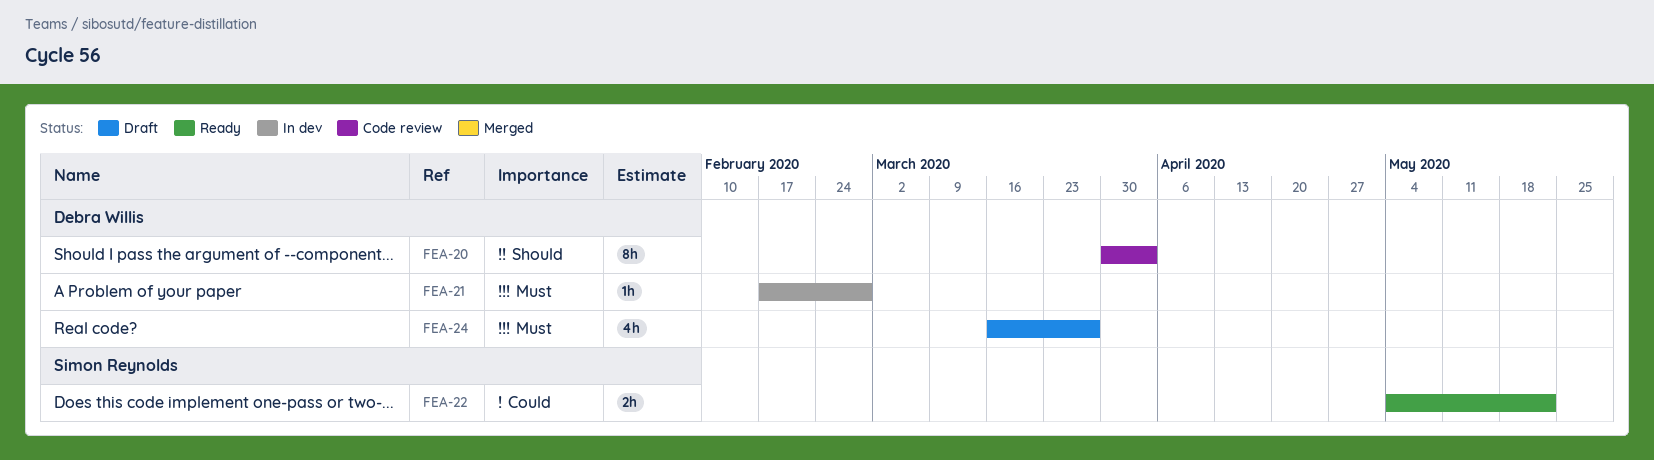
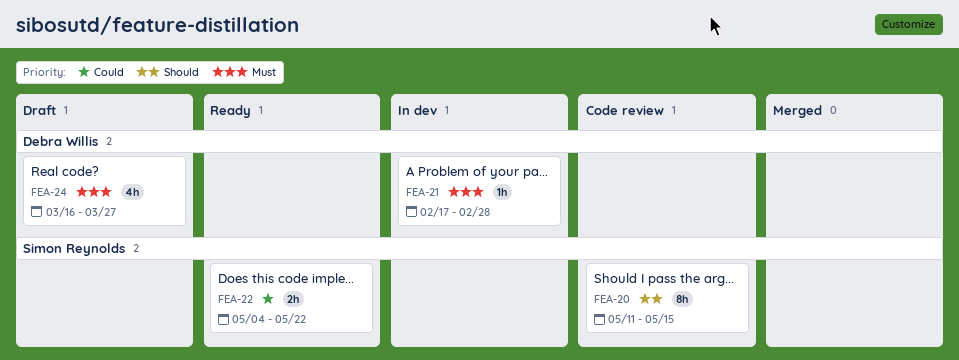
FEA-20, owner: Debra Willis -> Simon Reynolds
FEA-20, start: Mar 30 -> May 11
FEA-20, due: Apr 3 -> May 15

